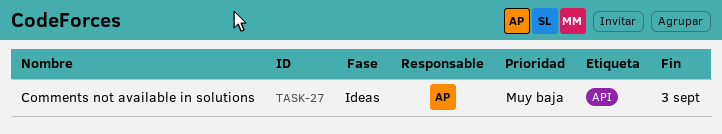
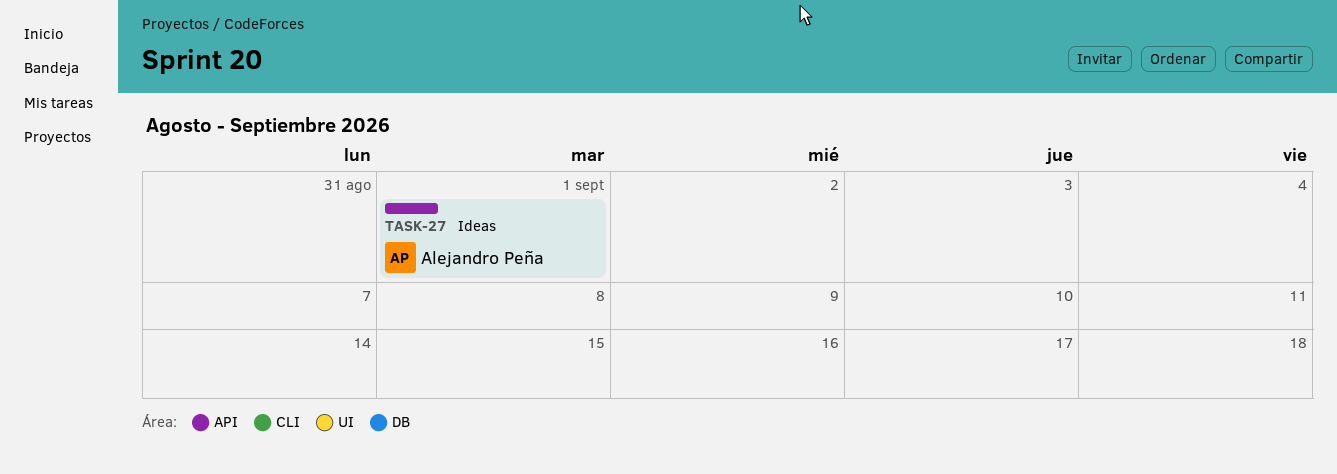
TASK-27, due: Sep 3 -> Sep 1

